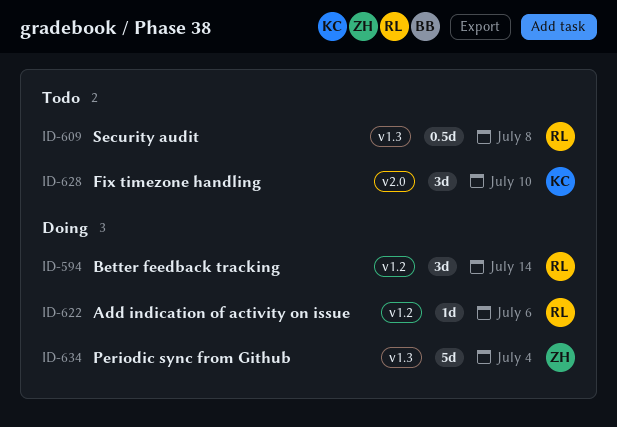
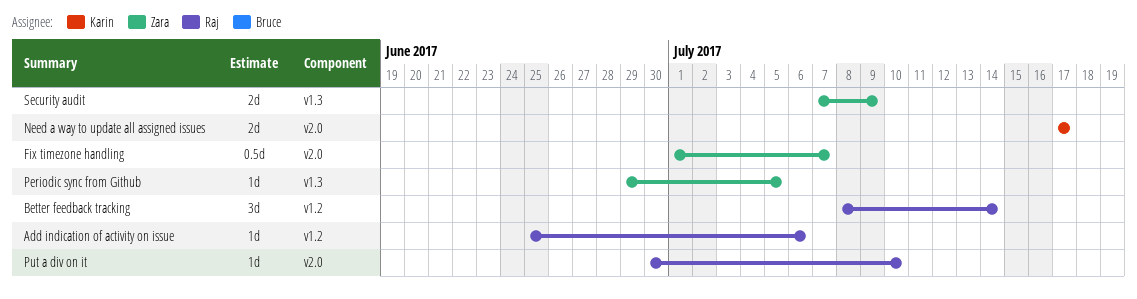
Fix timezone handling, owner: Karin -> Zara
Fix timezone handling, estimate: 3d -> 0.5d
Fix timezone handling, due: Jul 10 -> Jul 7
Need a way to update all assigned issues: none -> present
Periodic sync from Github, estimate: 5d -> 1d
Periodic sync from Github, due: Jul 4 -> Jul 5
Put a div on it: none -> present
Security audit, owner: Raj -> Zara
Security audit, estimate: 0.5d -> 2d
Security audit, due: Jul 8 -> Jul 9

